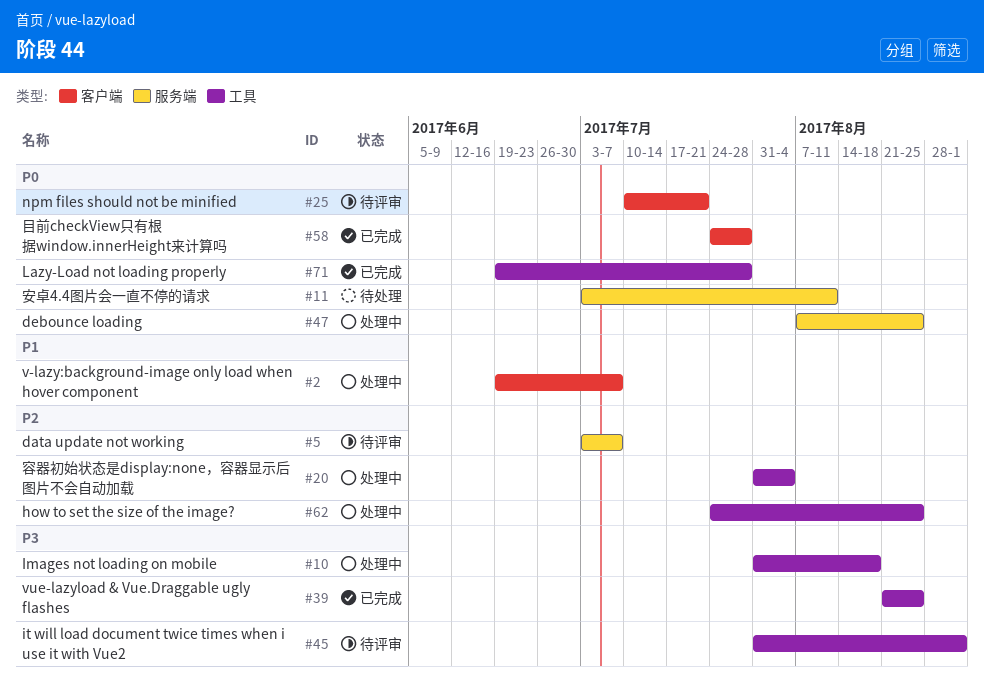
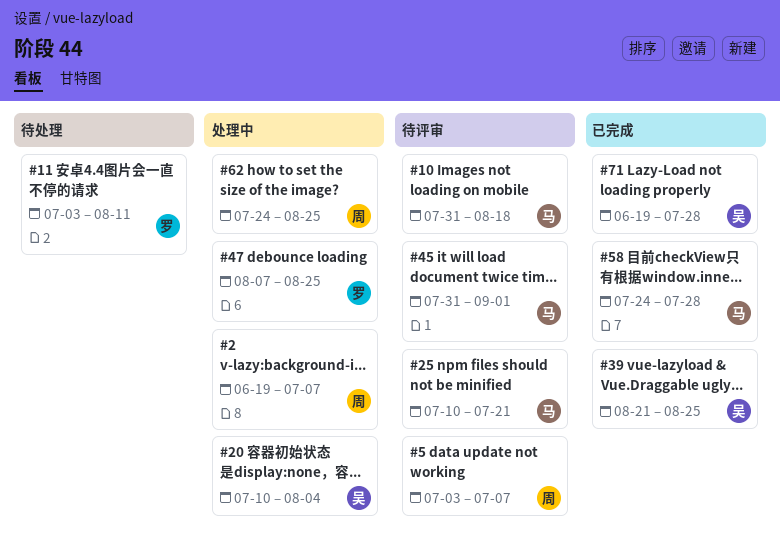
#10, status: 处理中 -> 待评审
#20, start: Jul 31 -> Jul 10

